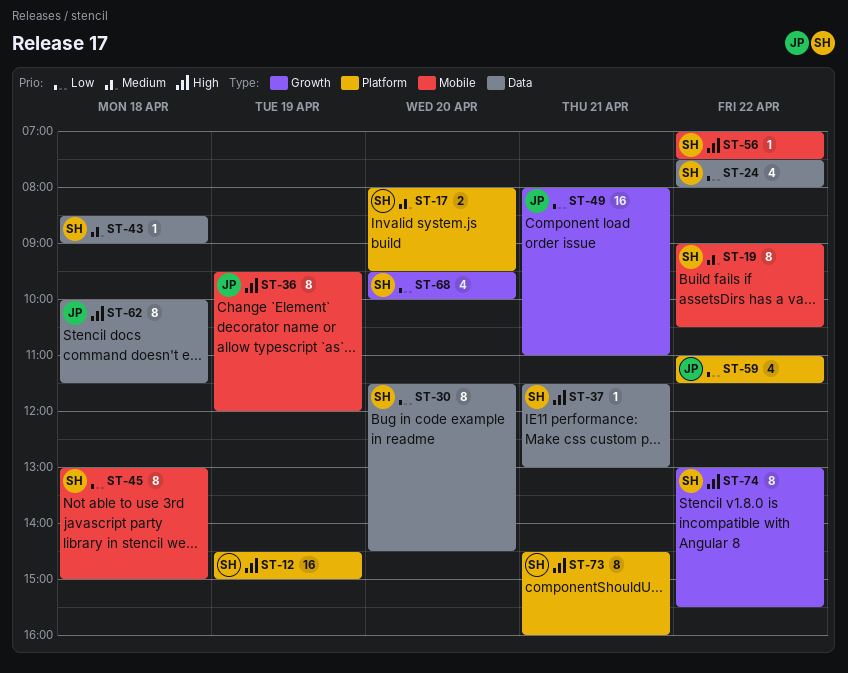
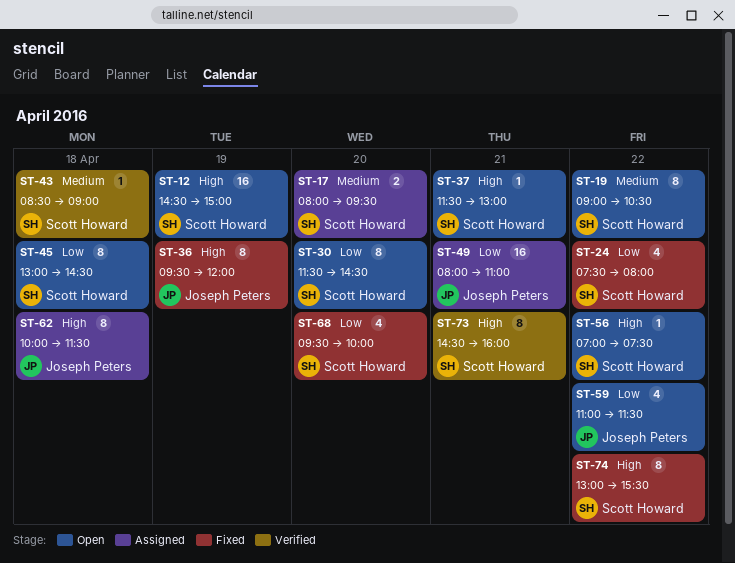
ST-45, ends: 15:00 -> 14:30

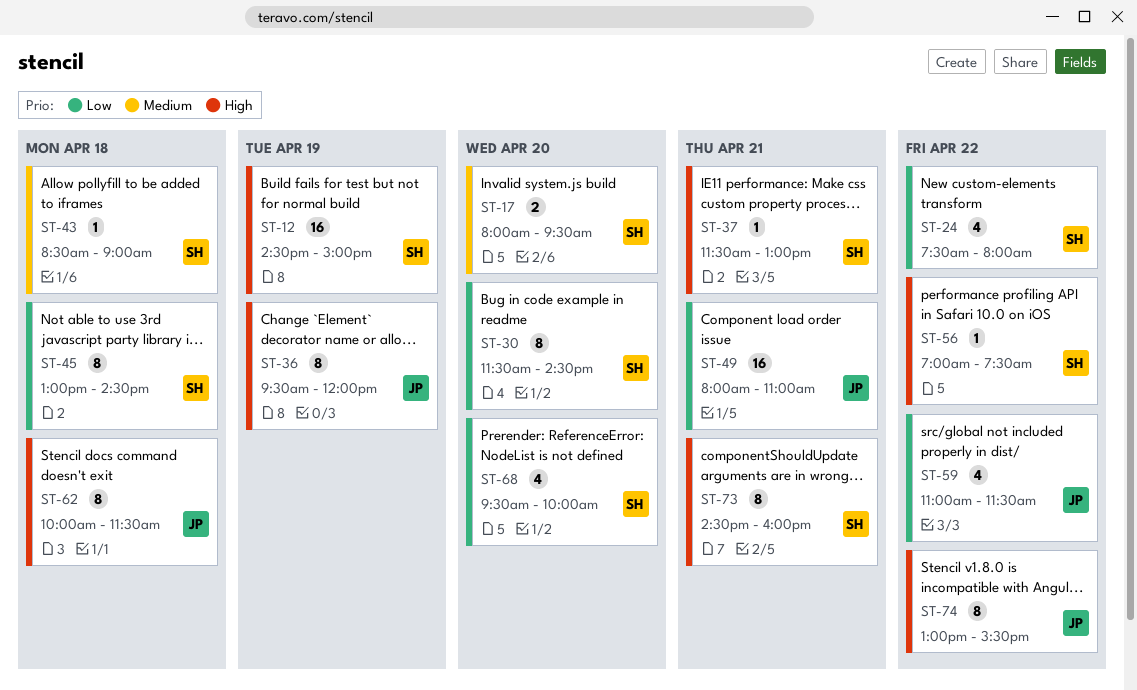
ST-19: present -> none
ST-74, owner: Scott Howard -> Joseph Peters

